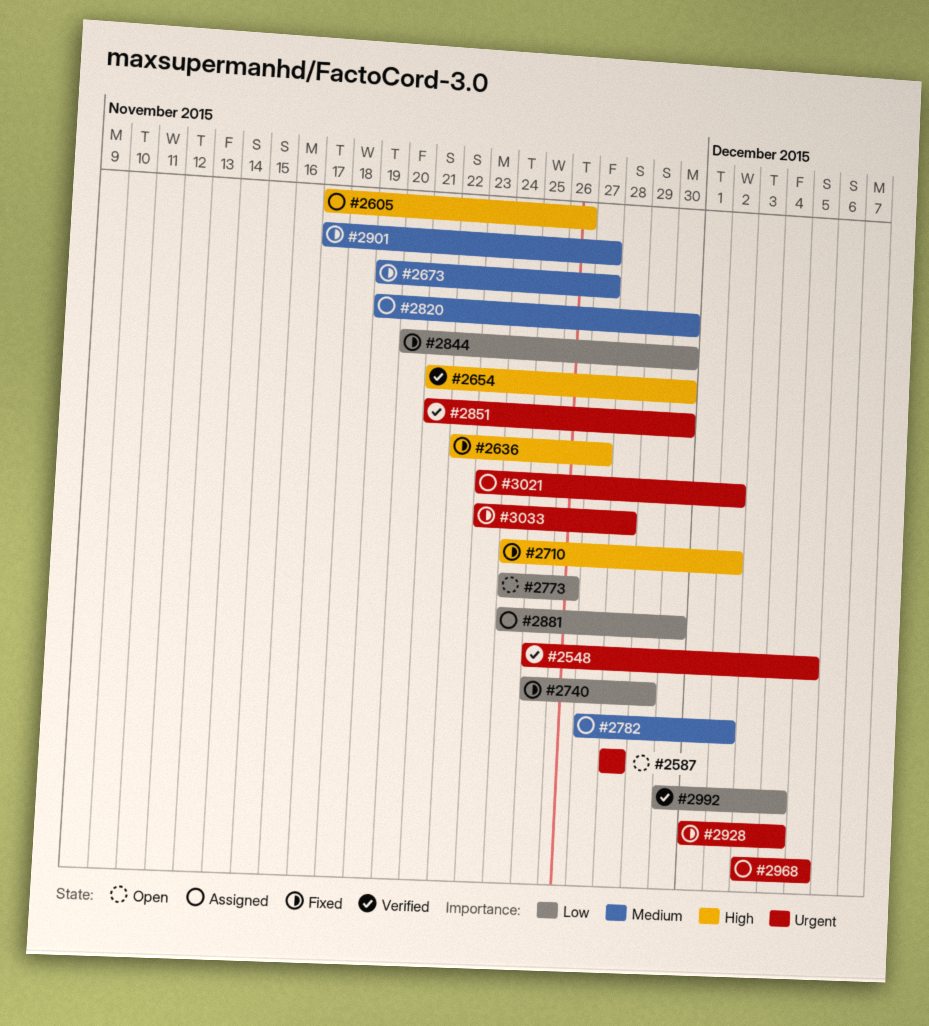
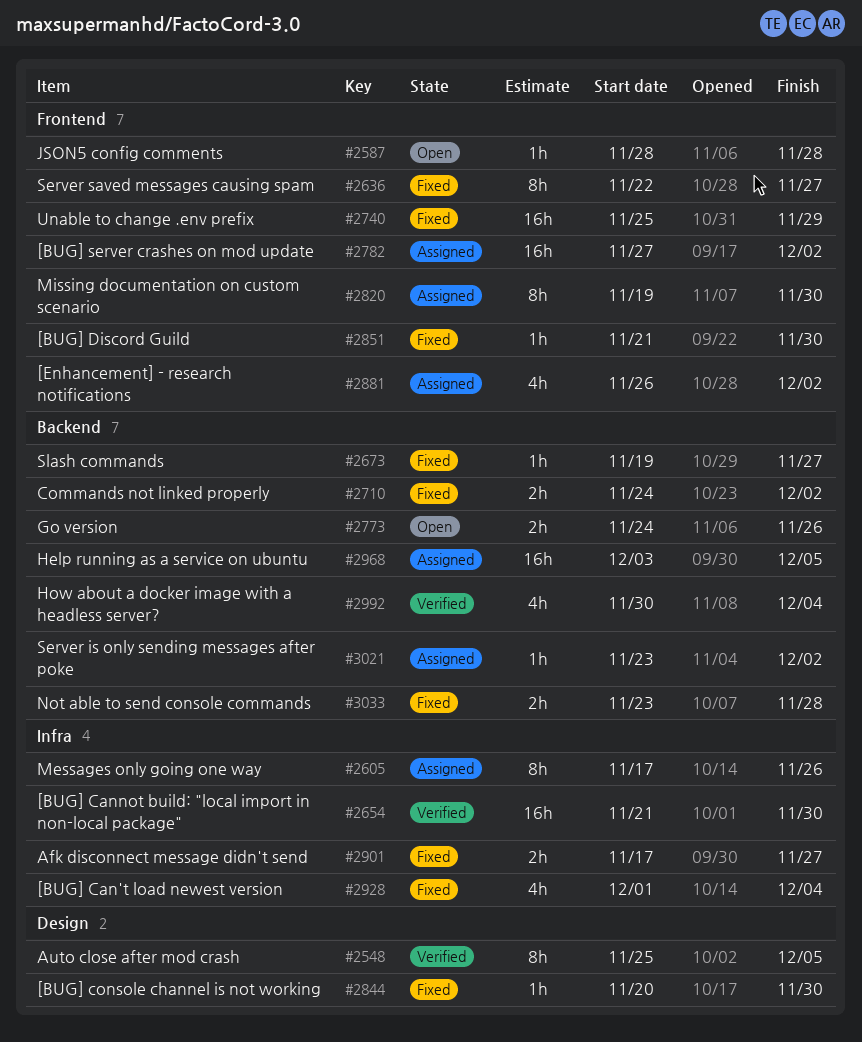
#2851, status: Verified -> Fixed
#2881, start: Nov 24 -> Nov 26
#2881, due: Nov 30 -> Dec 2

